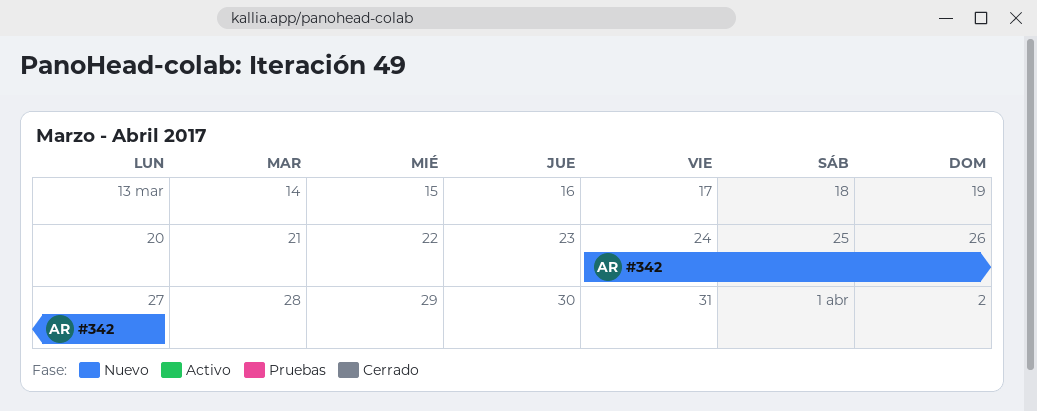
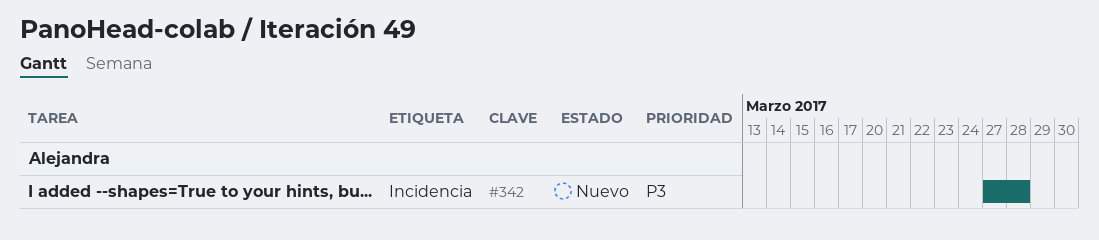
#342, start: Mar 24 -> Mar 27
#342, due: Mar 27 -> Mar 28

